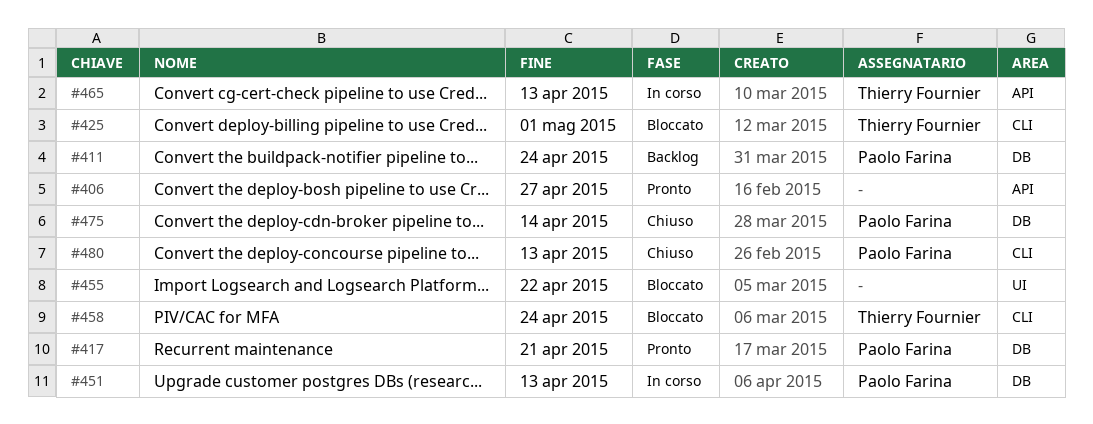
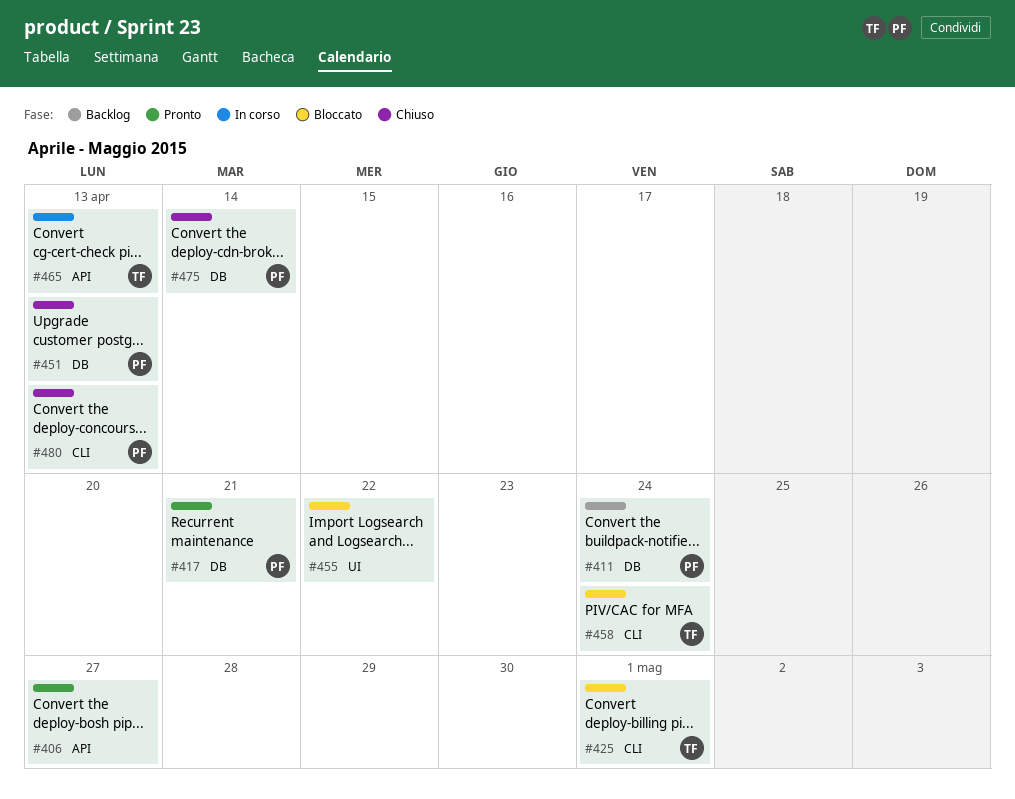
#451, status: In corso -> Chiuso

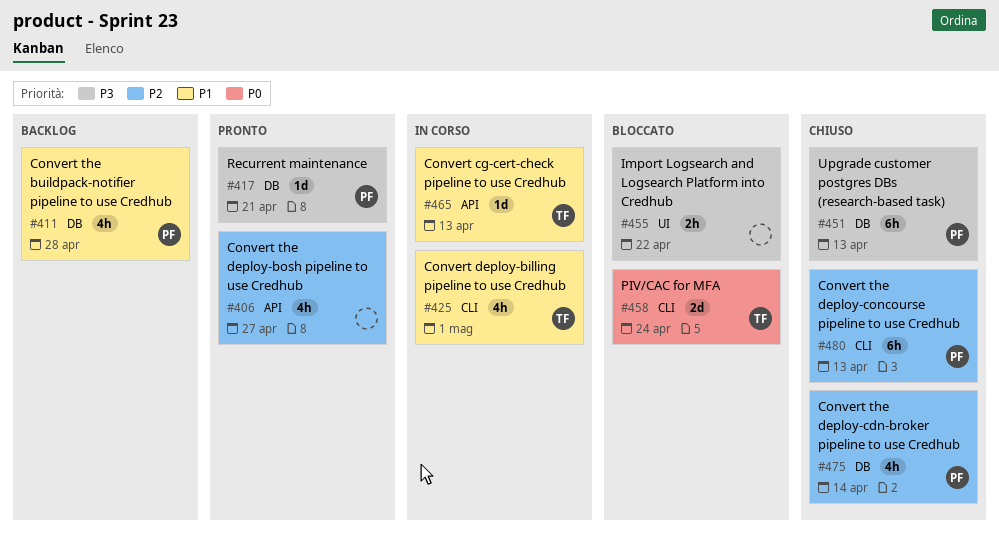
#411, due: Apr 24 -> Apr 28
#425, status: Bloccato -> In corso

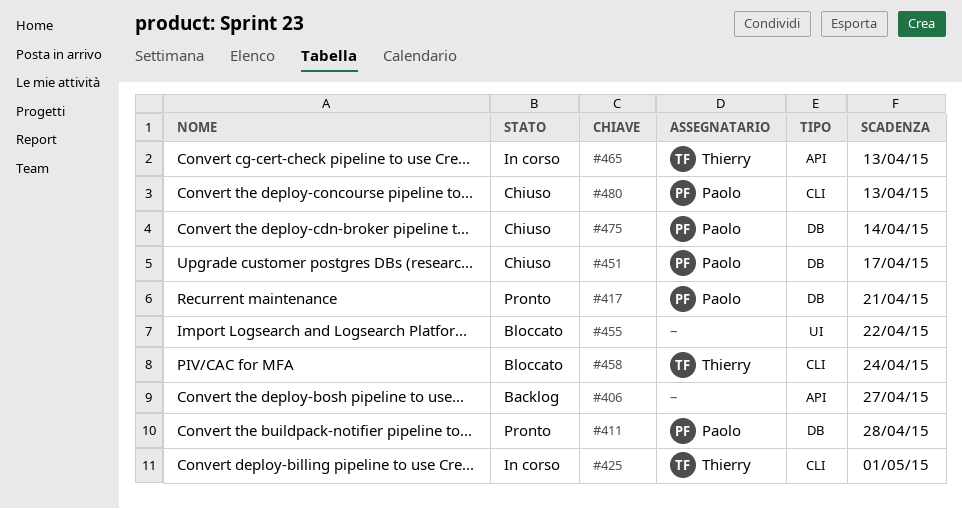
#406, status: Pronto -> Backlog
#411, status: Backlog -> Pronto
#451, due: Apr 13 -> Apr 17

